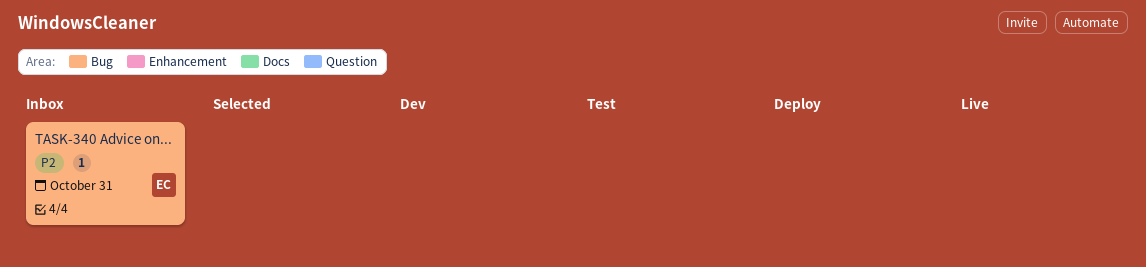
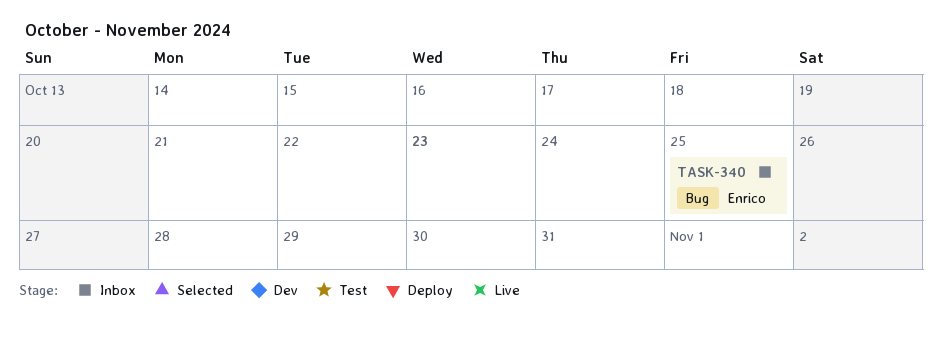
TASK-340, due: Oct 31 -> Oct 25

